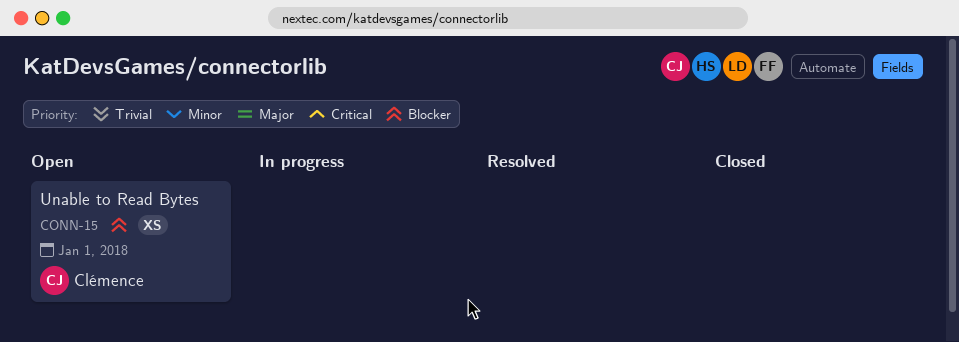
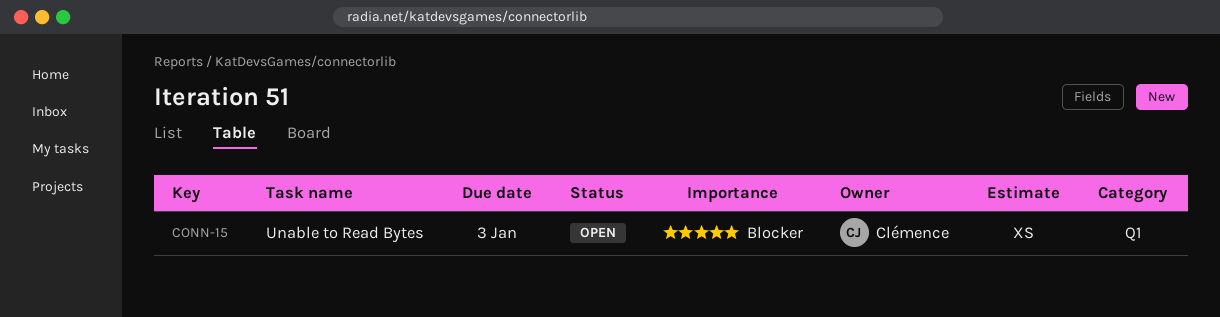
CONN-15, due: Jan 1 -> Jan 3

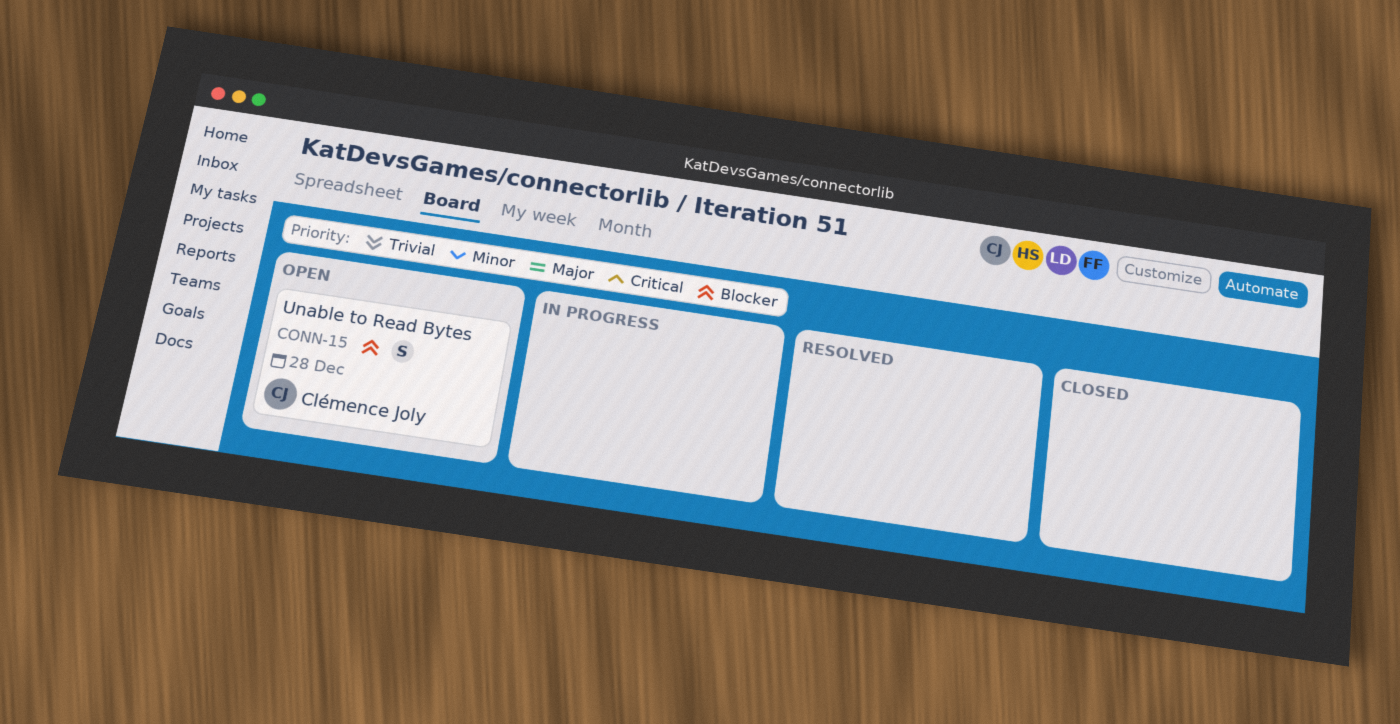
CONN-15, estimate: XS -> S
CONN-15, due: Jan 3 -> Dec 28

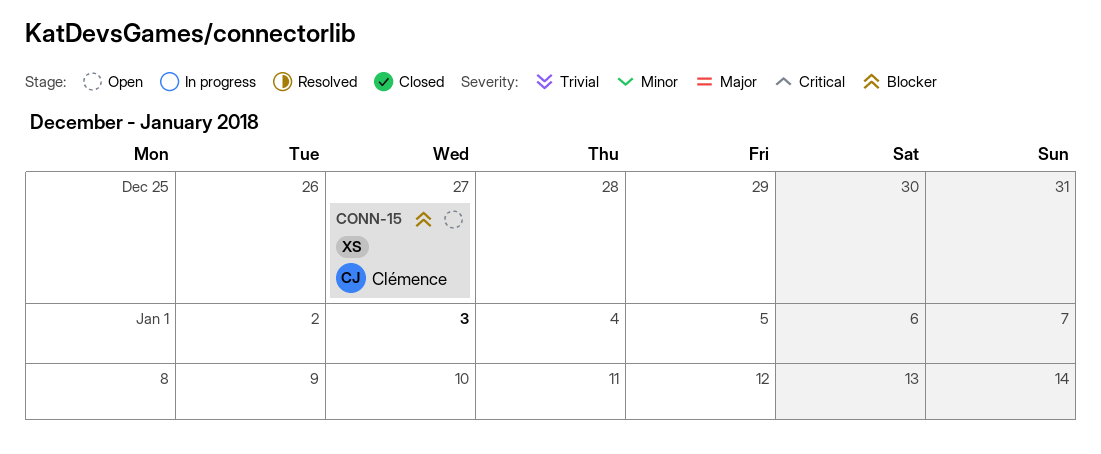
CONN-15, estimate: S -> XS
CONN-15, due: Dec 28 -> Dec 27

